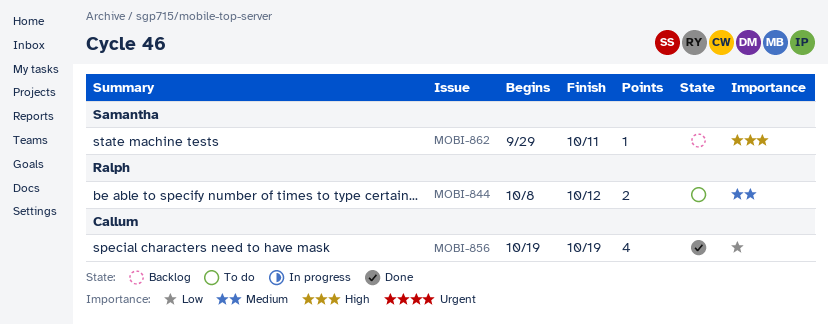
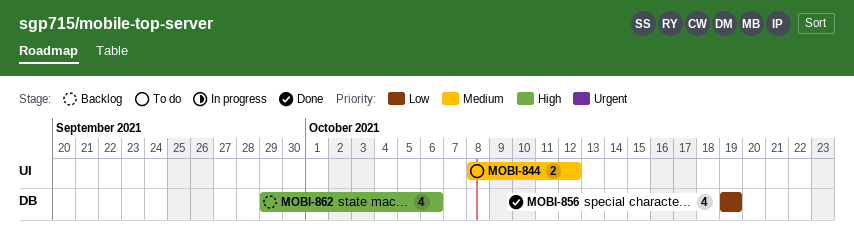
MOBI-862, estimate: 1 -> 4
MOBI-862, due: Oct 11 -> Oct 6

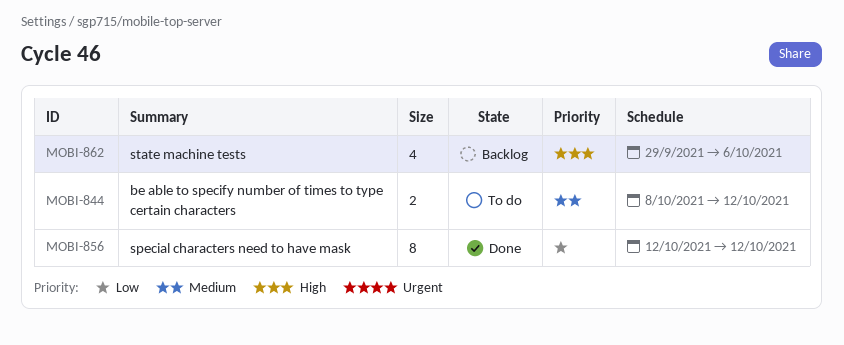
MOBI-856, estimate: 4 -> 8
MOBI-856, start: Oct 19 -> Oct 12
MOBI-856, due: Oct 19 -> Oct 12

